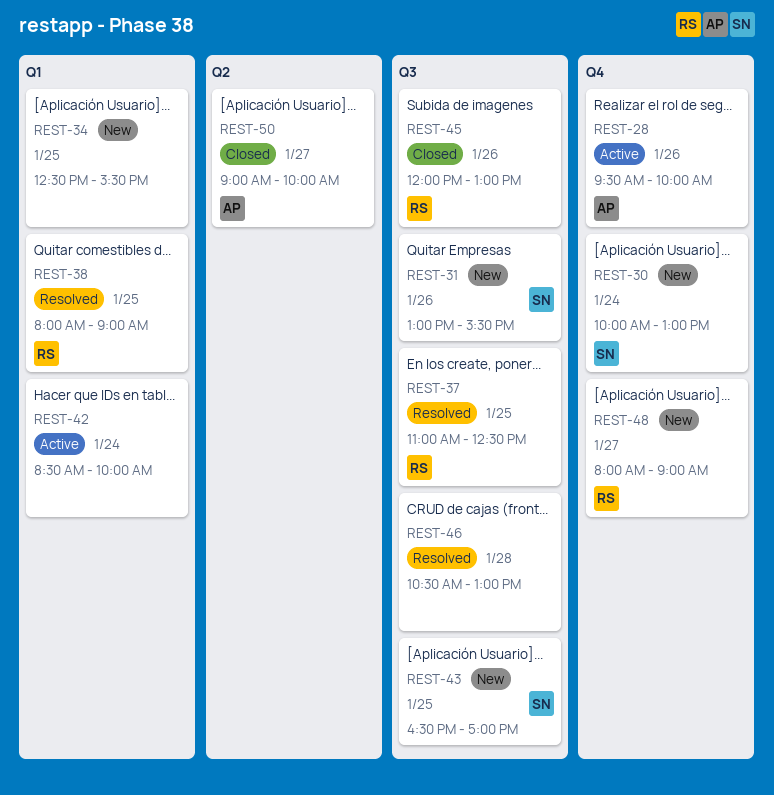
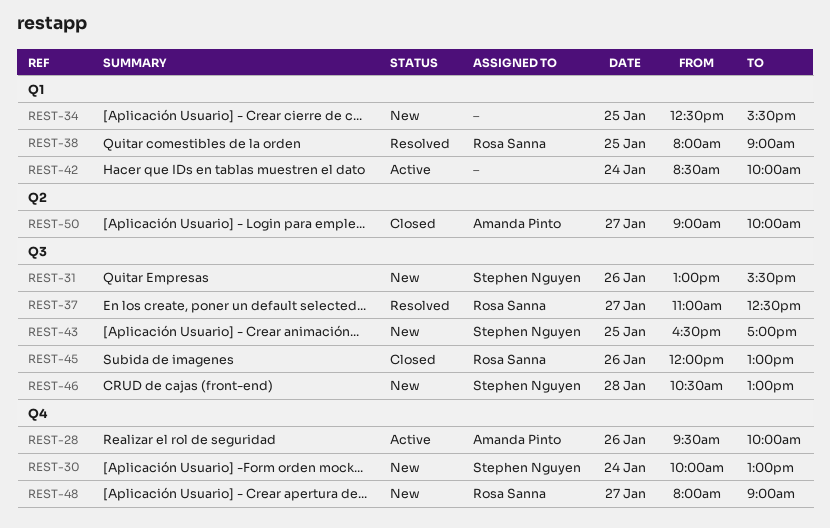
REST-37, day: Jan 25 -> Jan 27
REST-46, status: Resolved -> New
REST-46, owner: none -> Stephen Nguyen

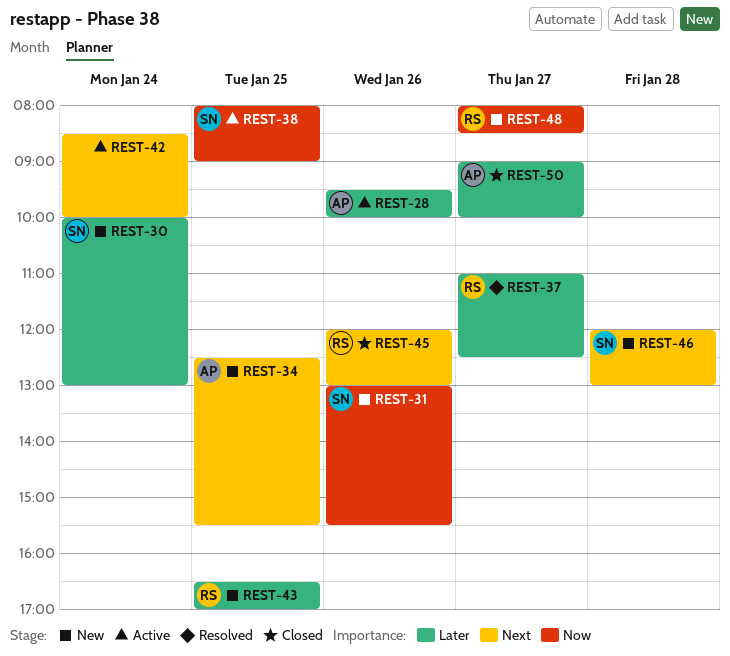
REST-34, owner: none -> Amanda Pinto
REST-38, status: Resolved -> Active
REST-38, owner: Rosa Sanna -> Stephen Nguyen
REST-43, owner: Stephen Nguyen -> Rosa Sanna
REST-46, begins: 10:30 -> 12:00
REST-48, ends: 09:00 -> 08:30

